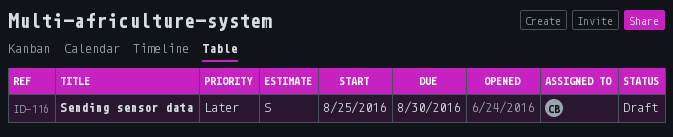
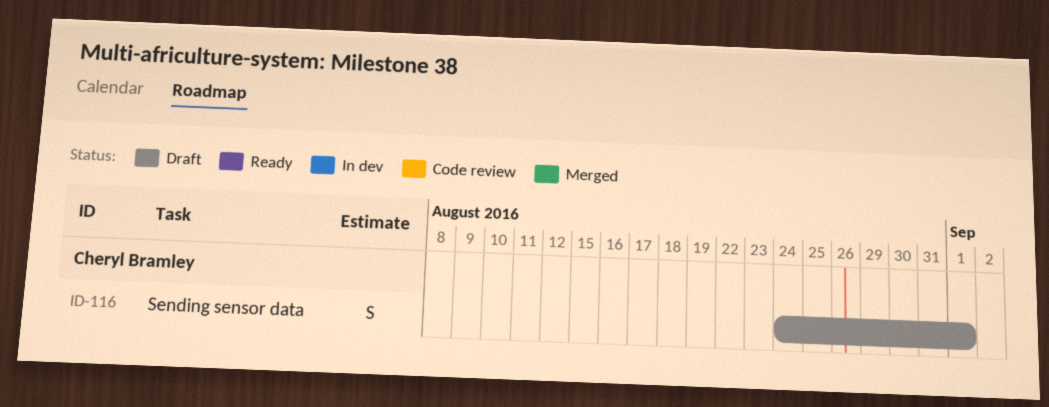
ID-116, start: Aug 25 -> Aug 24
ID-116, due: Aug 30 -> Sep 1

